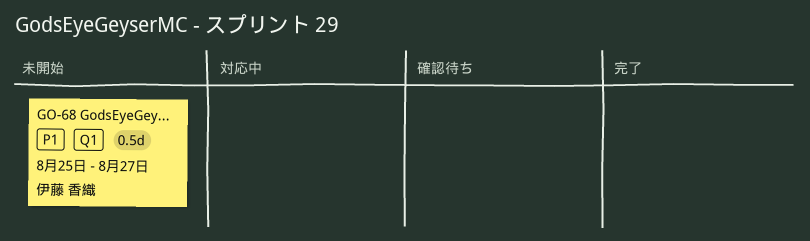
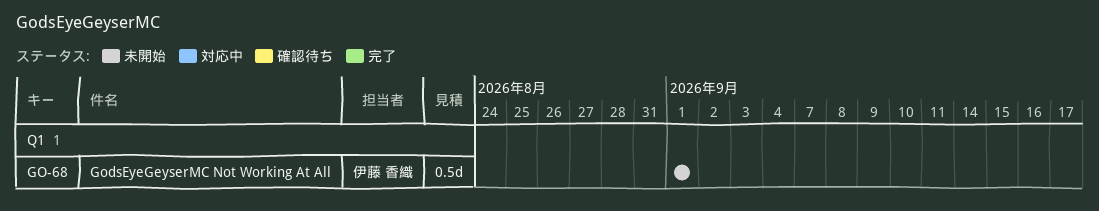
GO-68, start: Aug 25 -> Sep 1
GO-68, due: Aug 27 -> Sep 1

